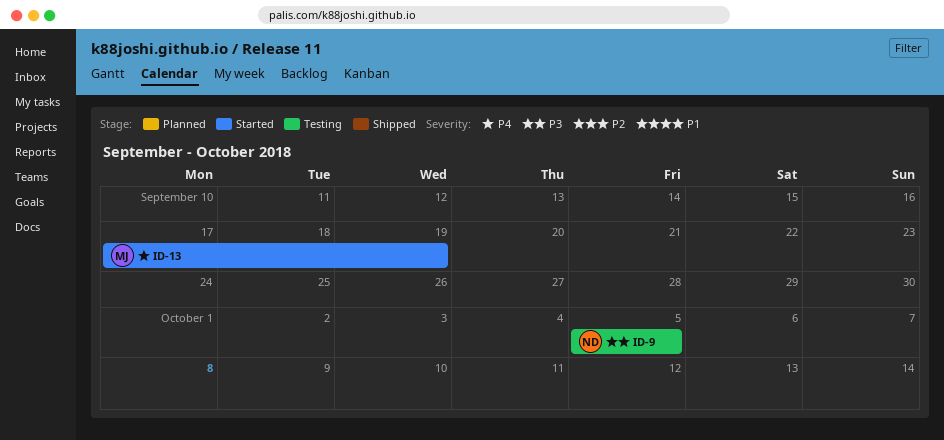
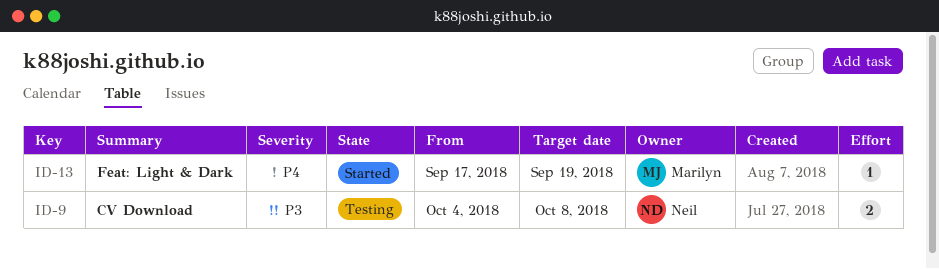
ID-9, start: Oct 5 -> Oct 4
ID-9, due: Oct 5 -> Oct 8

